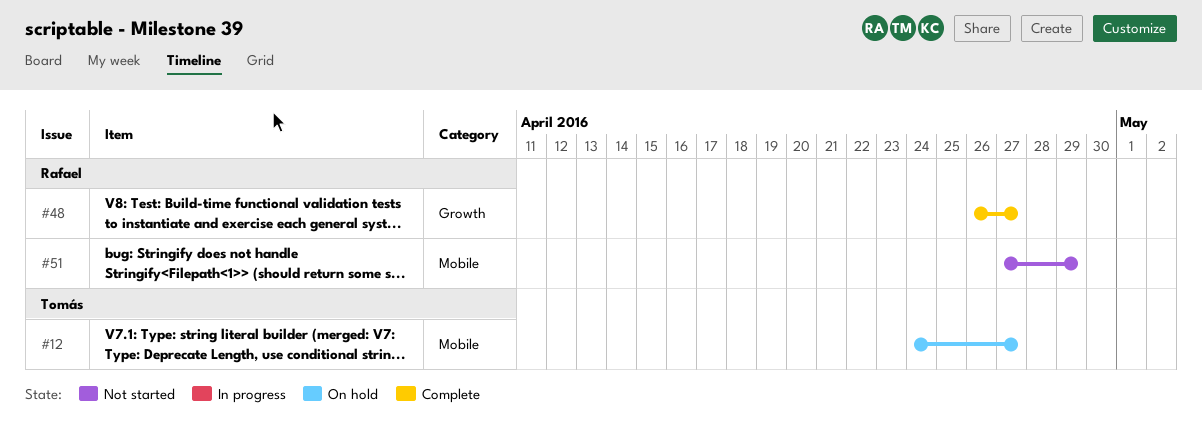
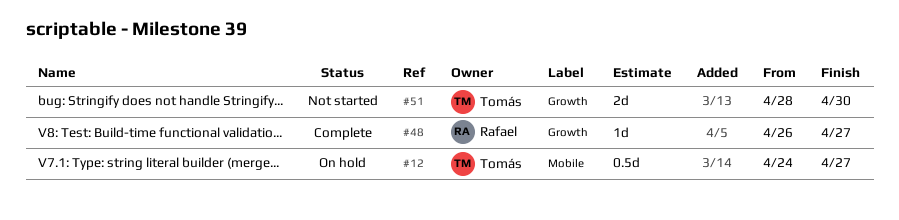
#51, owner: Rafael -> Tomás
#51, label: Mobile -> Growth
#51, start: Apr 27 -> Apr 28
#51, due: Apr 29 -> Apr 30

